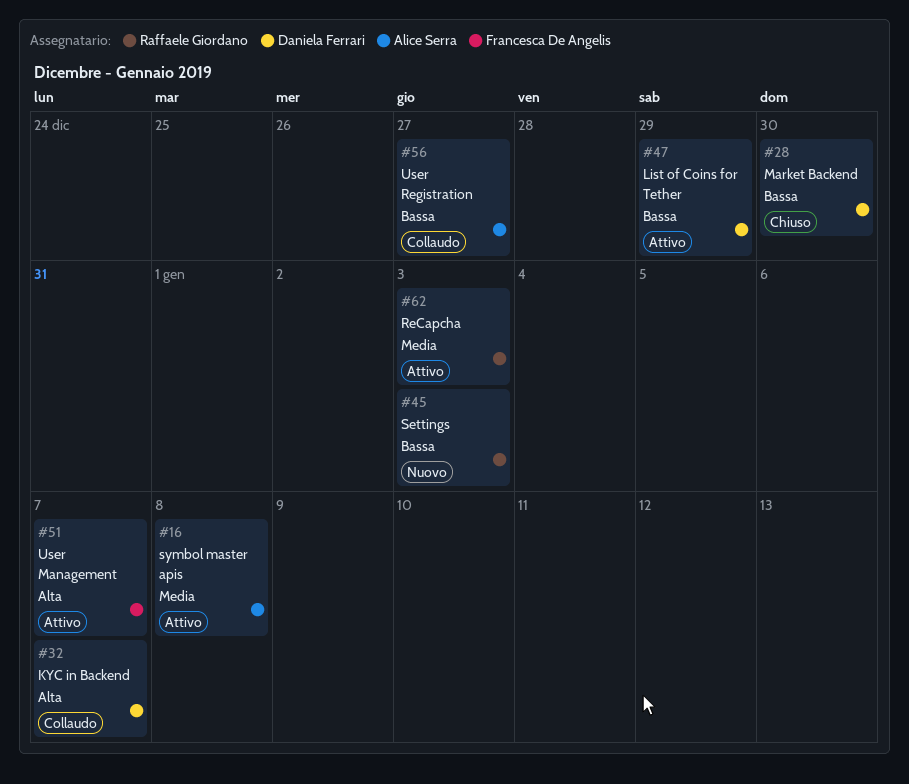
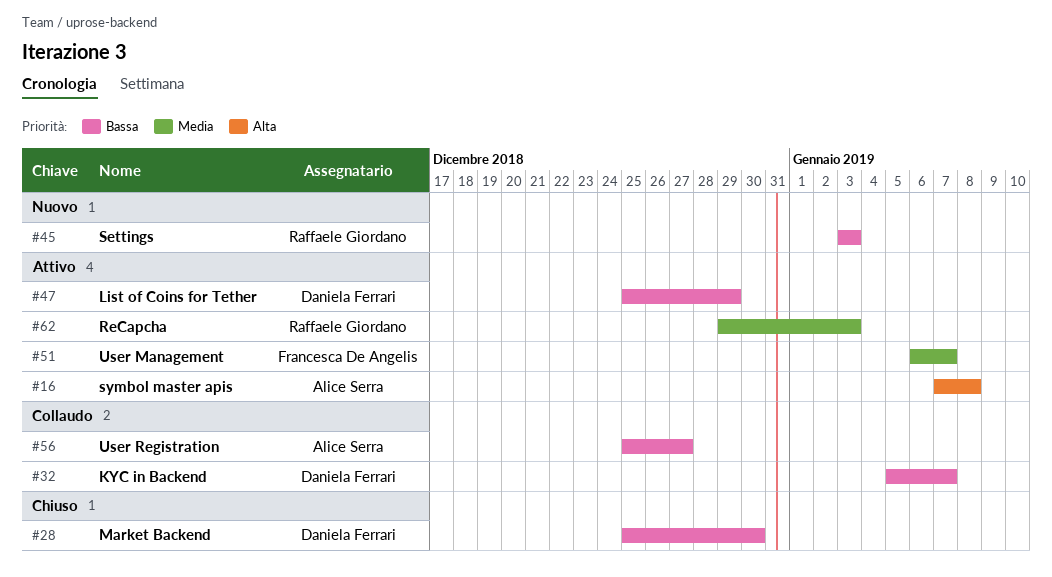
#16, priority: Media -> Alta
#32, priority: Alta -> Bassa
#51, priority: Alta -> Media

